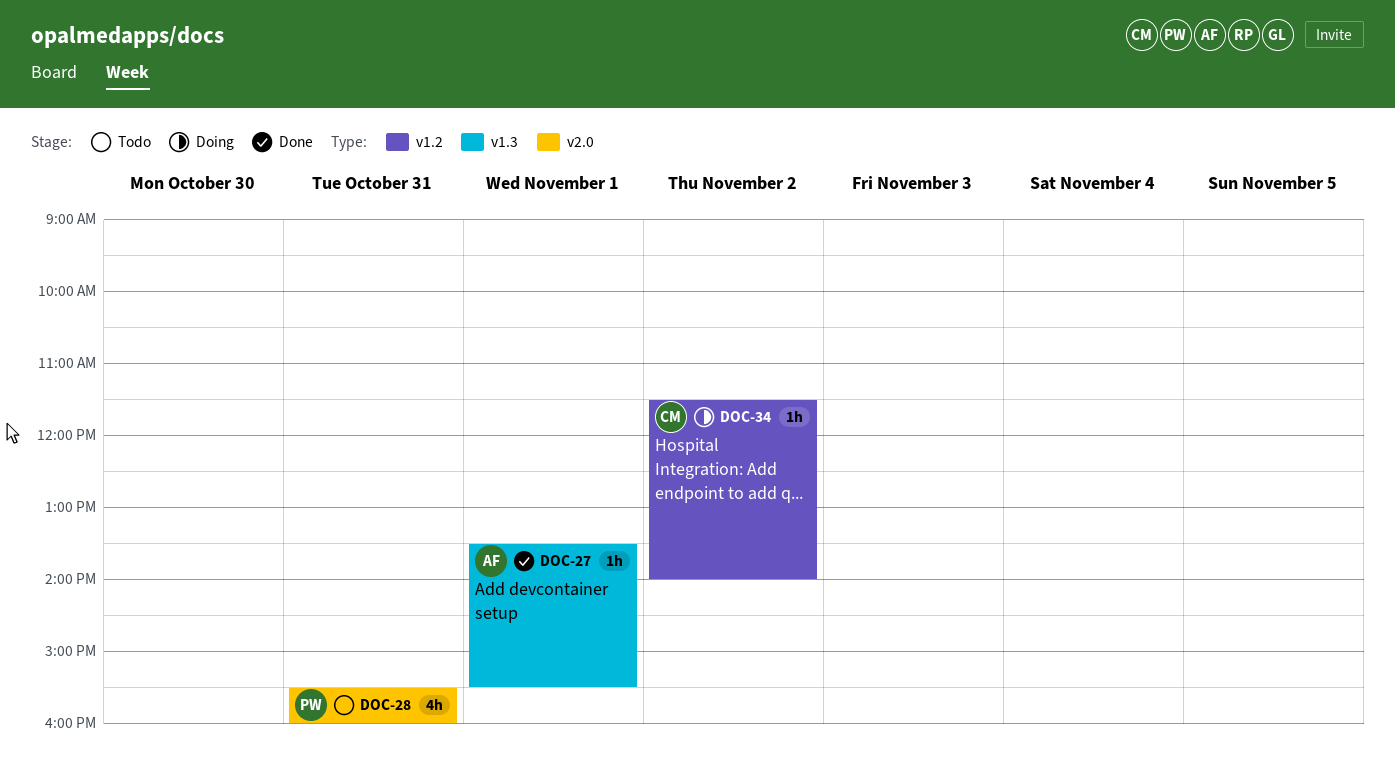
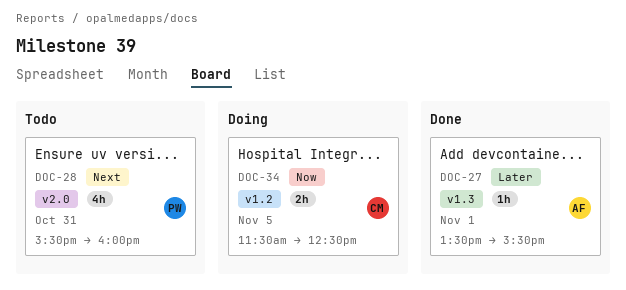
DOC-34, estimate: 1h -> 2h
DOC-34, day: Nov 2 -> Nov 5
DOC-34, ends: 14:00 -> 12:30

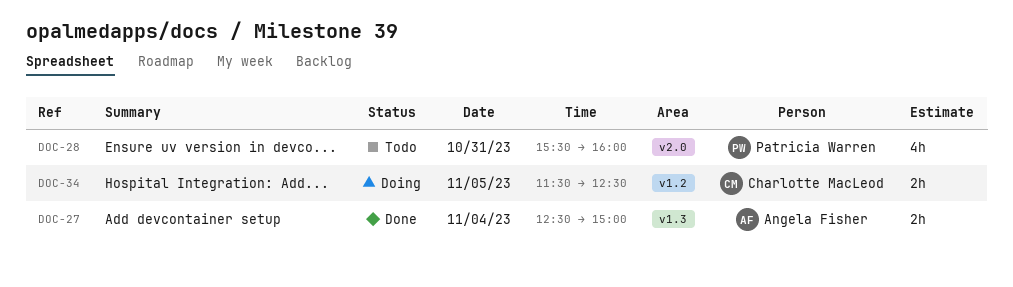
DOC-27, estimate: 1h -> 2h
DOC-27, day: Nov 1 -> Nov 4
DOC-27, begins: 13:30 -> 12:30
DOC-27, ends: 15:30 -> 15:00

